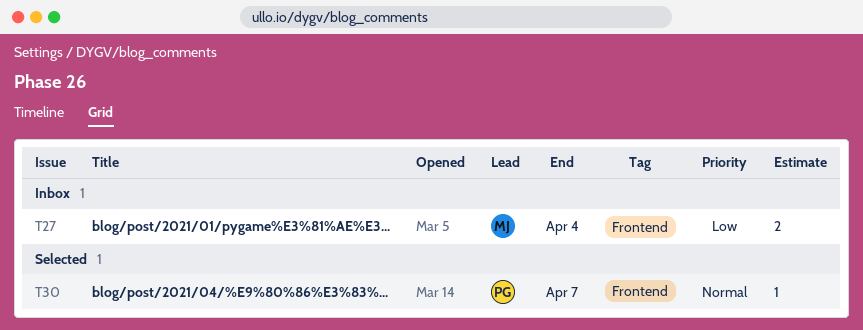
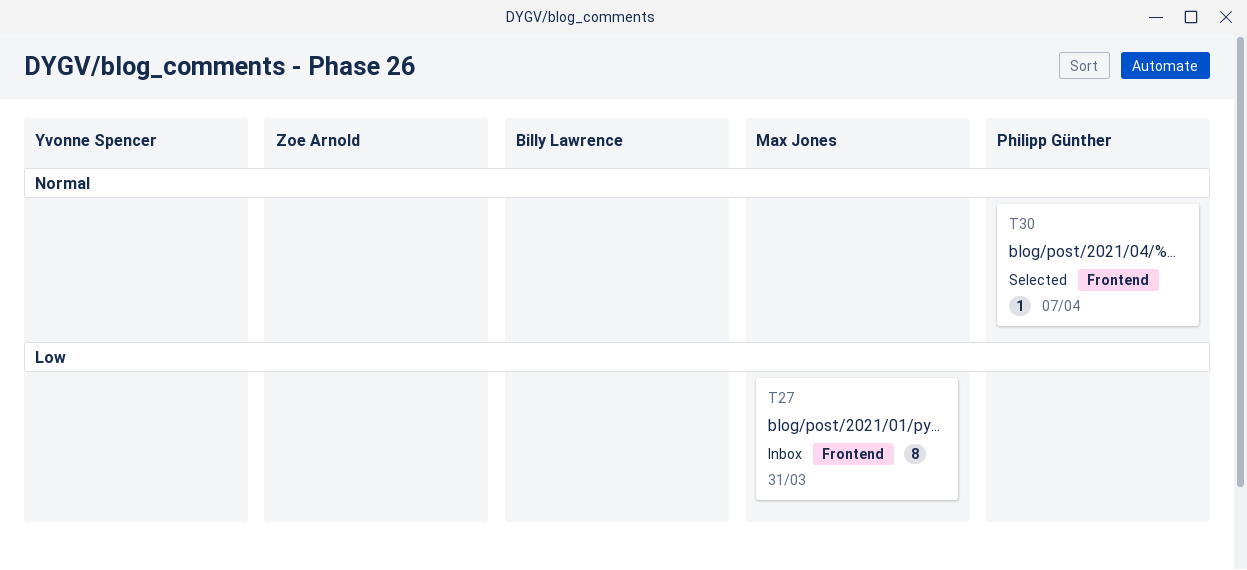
T27, estimate: 2 -> 8
T27, due: Apr 4 -> Mar 31

